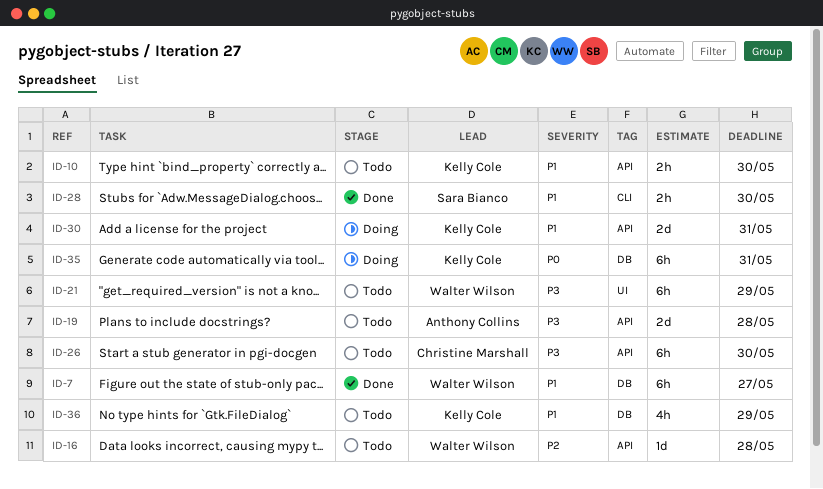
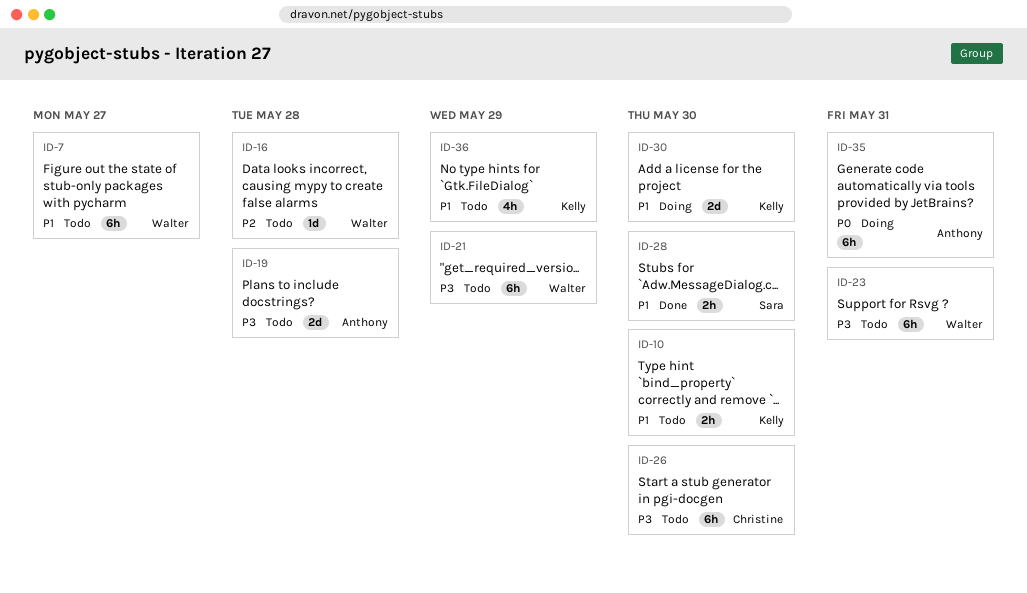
ID-7, status: Done -> Todo
ID-23: none -> present
ID-30, due: May 31 -> May 30
ID-35, owner: Kelly Cole -> Anthony Collins

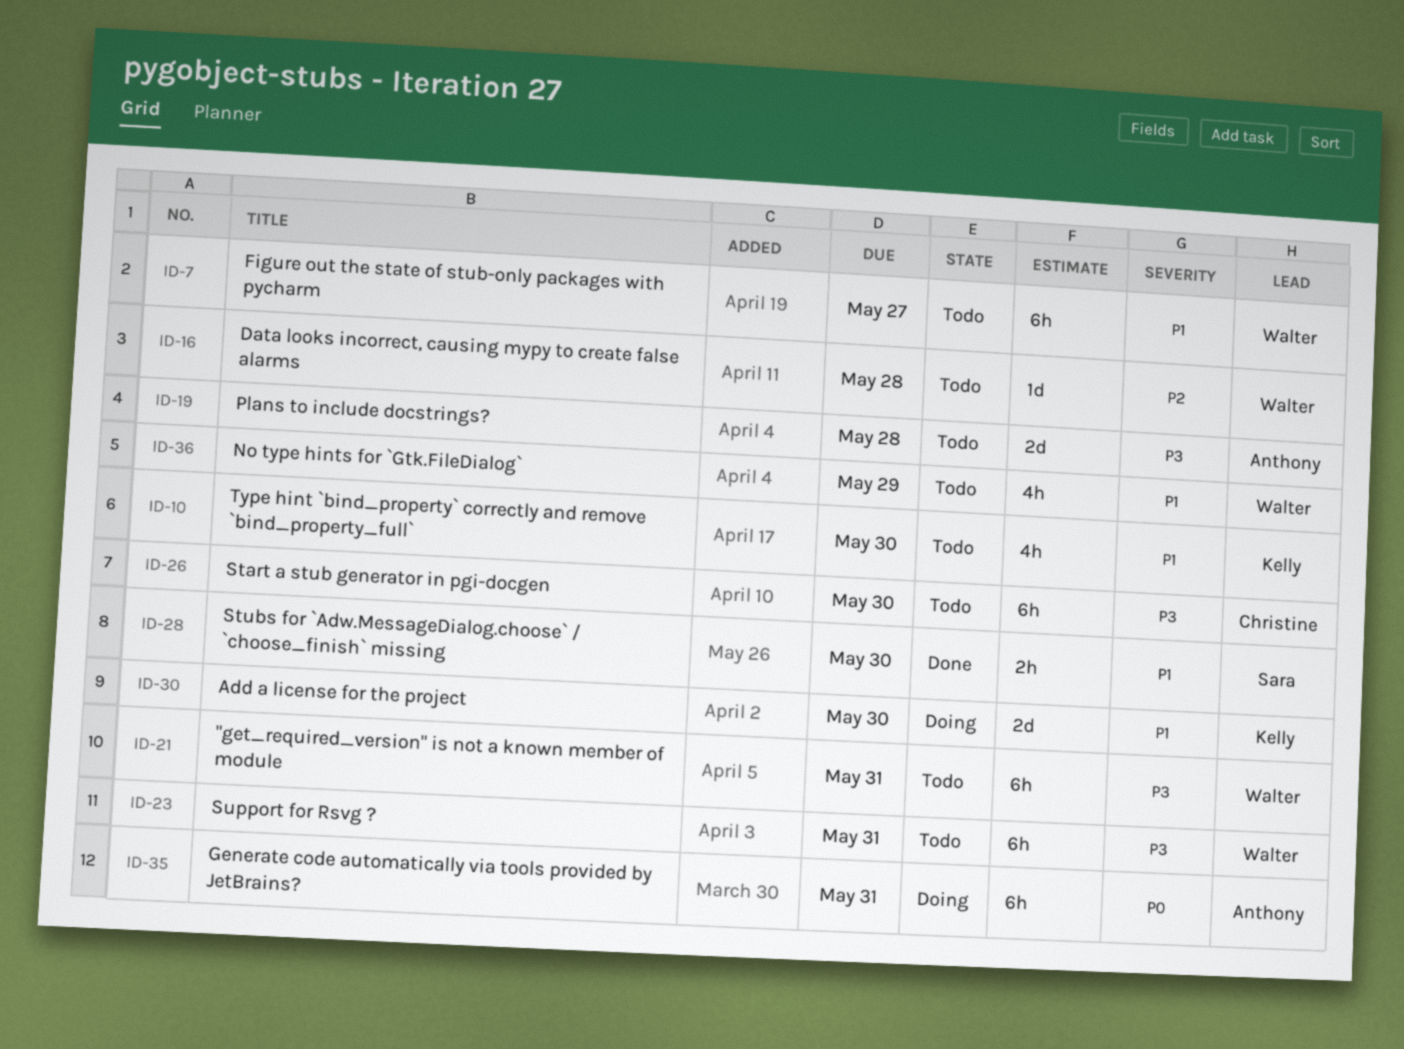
ID-10, estimate: 2h -> 4h
ID-21, due: May 29 -> May 31
ID-36, owner: Kelly -> Walter

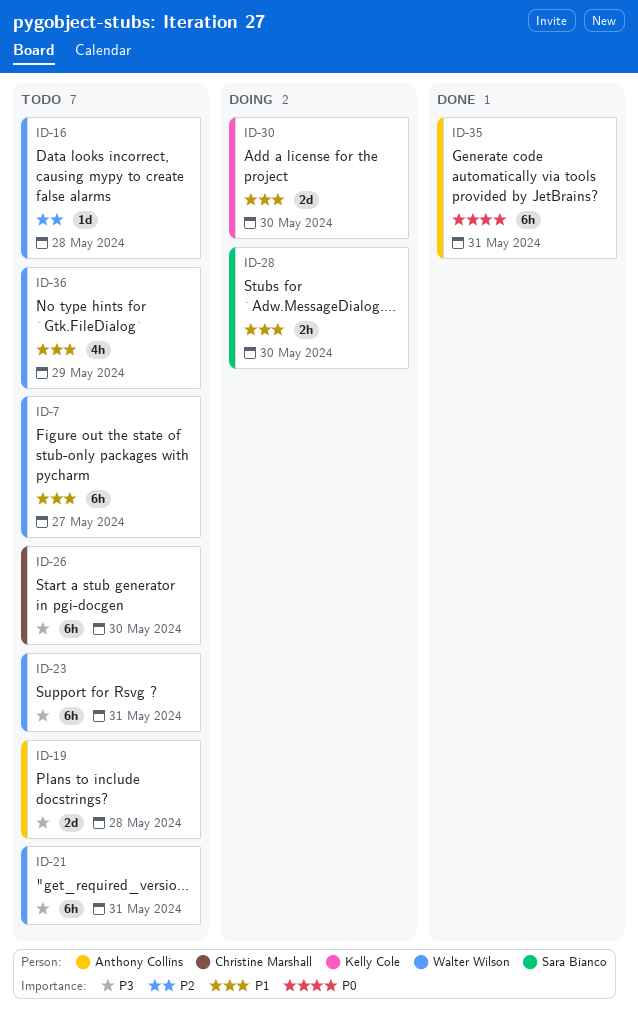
ID-10: present -> none
ID-28, status: Done -> Doing
ID-35, status: Doing -> Done

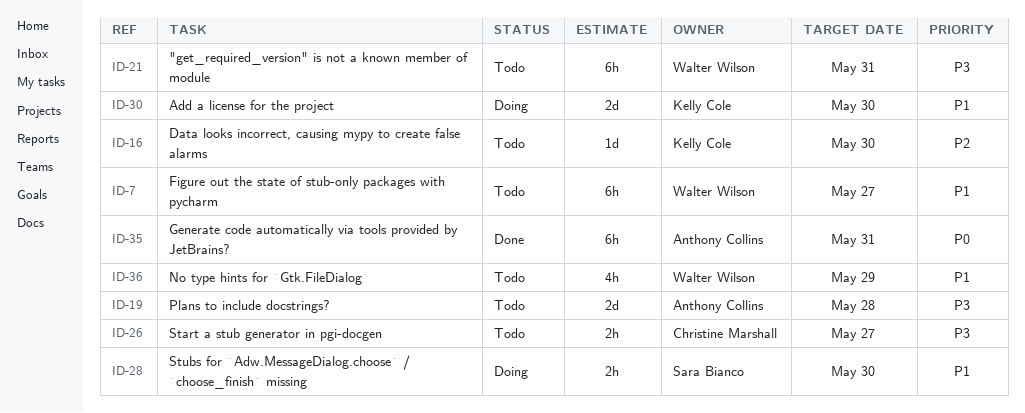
ID-16, owner: Walter Wilson -> Kelly Cole
ID-16, due: May 28 -> May 30
ID-23: present -> none
ID-26, estimate: 6h -> 2h
ID-26, due: May 30 -> May 27

